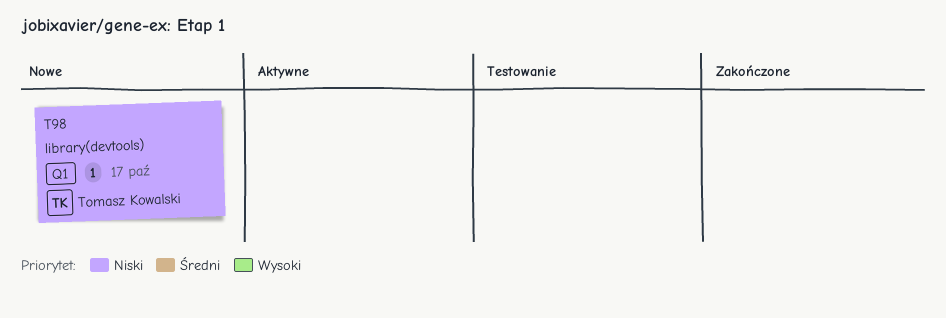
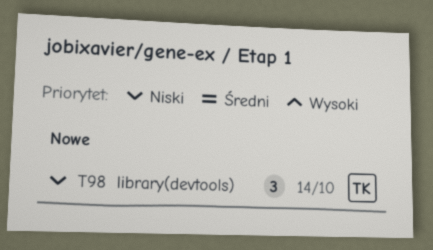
T98, estimate: 1 -> 3
T98, due: Oct 17 -> Oct 14

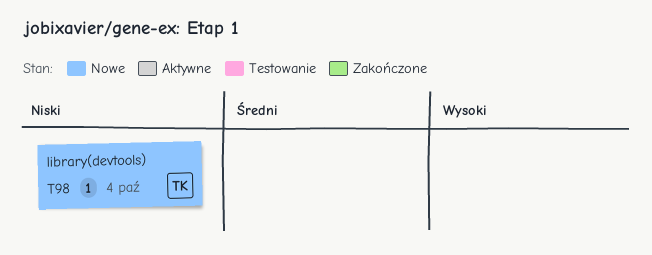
T98, estimate: 3 -> 1
T98, due: Oct 14 -> Oct 4

